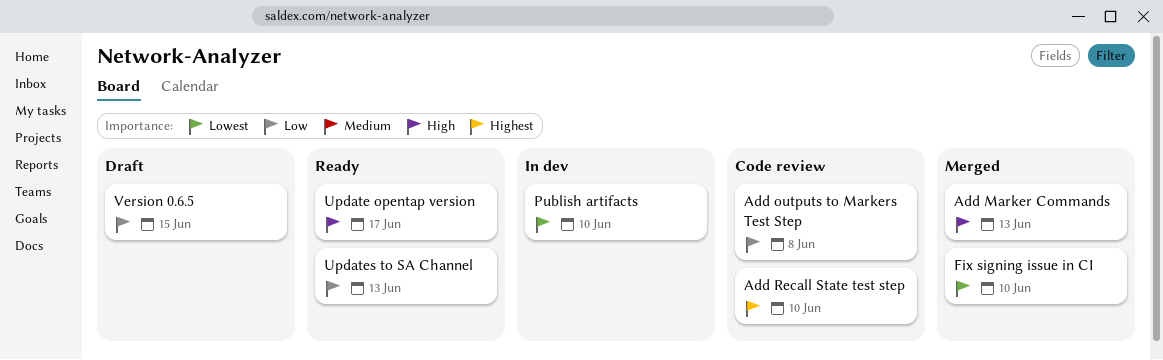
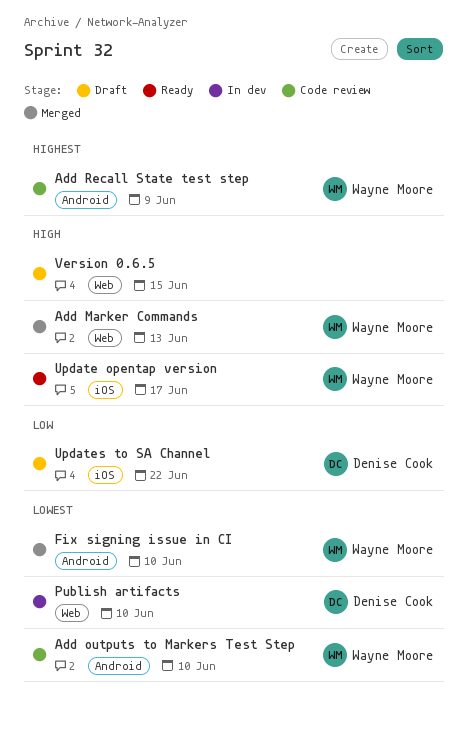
Add outputs to Markers Test Step, priority: Low -> Lowest
Add outputs to Markers Test Step, due: Jun 8 -> Jun 10
Add Recall State test step, due: Jun 10 -> Jun 9
Updates to SA Channel, status: Ready -> Draft
Updates to SA Channel, due: Jun 13 -> Jun 22
Version 0.6.5, priority: Low -> High

